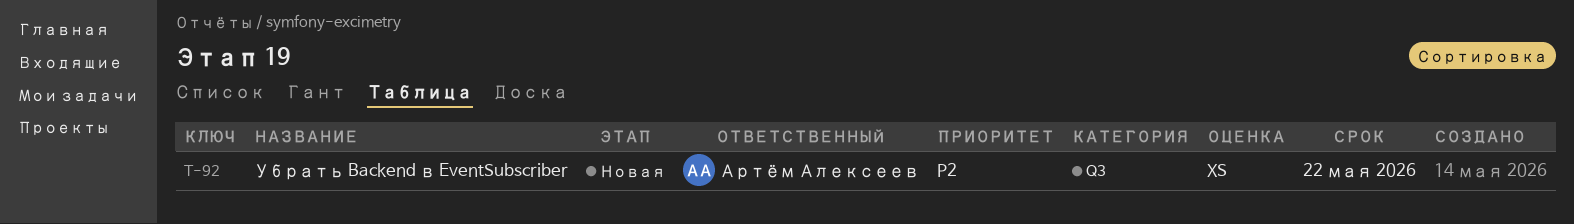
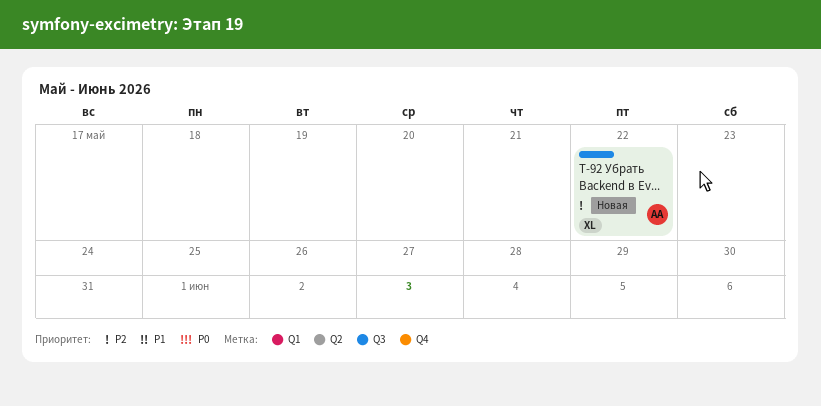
T-92, estimate: XS -> XL

